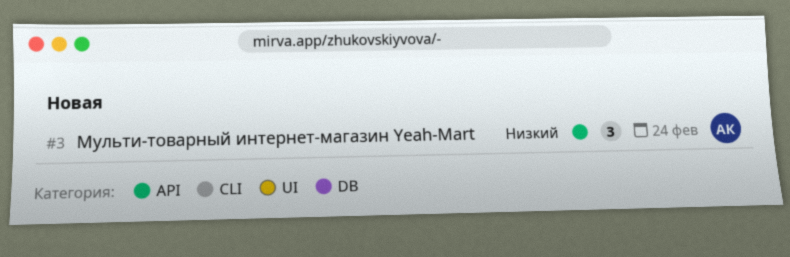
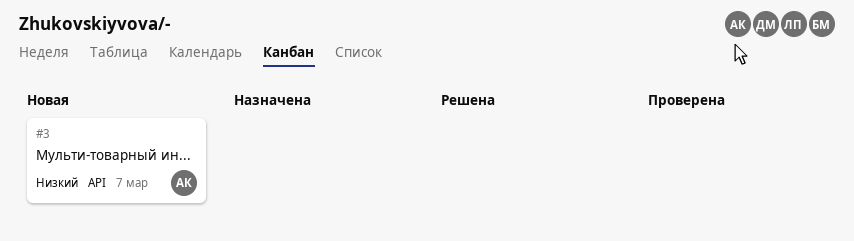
#3, due: Feb 24 -> Mar 7

